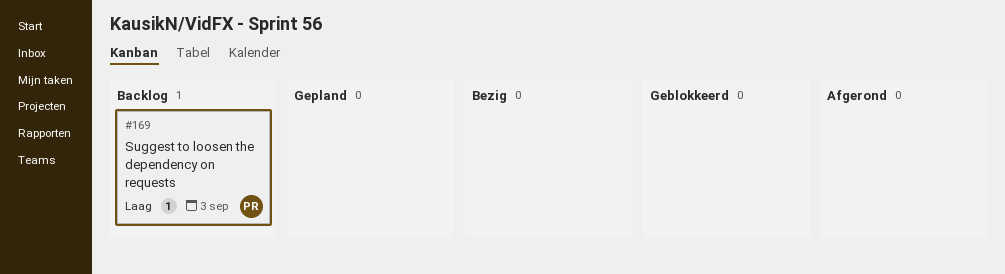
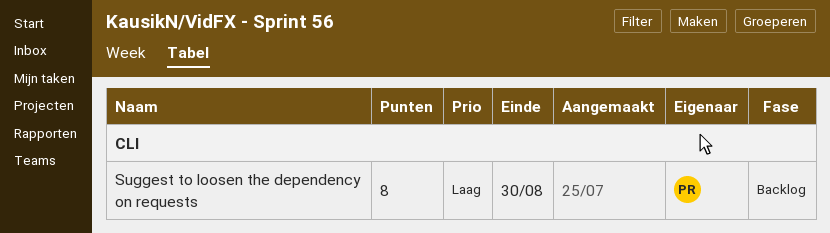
Suggest to loosen the dependency on requests, estimate: 1 -> 8
Suggest to loosen the dependency on requests, due: Sep 3 -> Aug 30

